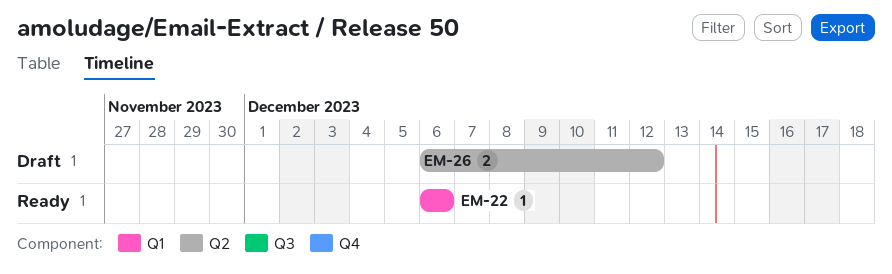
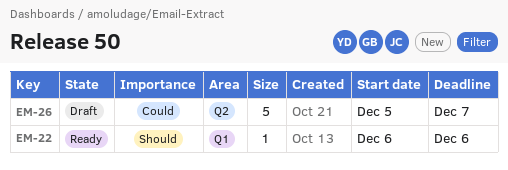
EM-26, estimate: 2 -> 5
EM-26, start: Dec 6 -> Dec 5
EM-26, due: Dec 12 -> Dec 7

